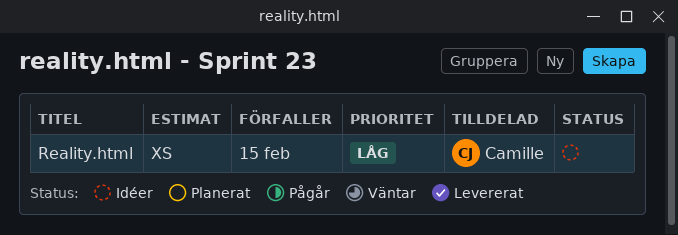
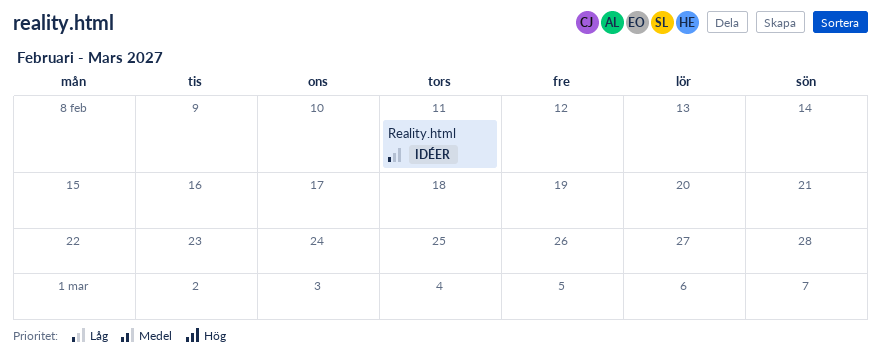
Reality.html, due: Feb 15 -> Feb 11

